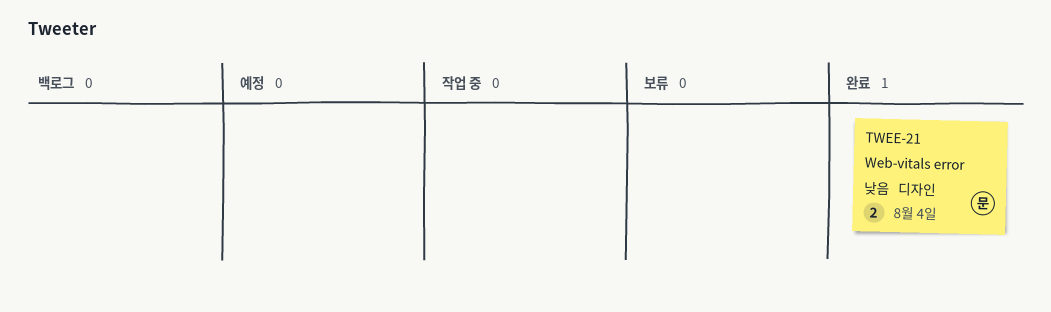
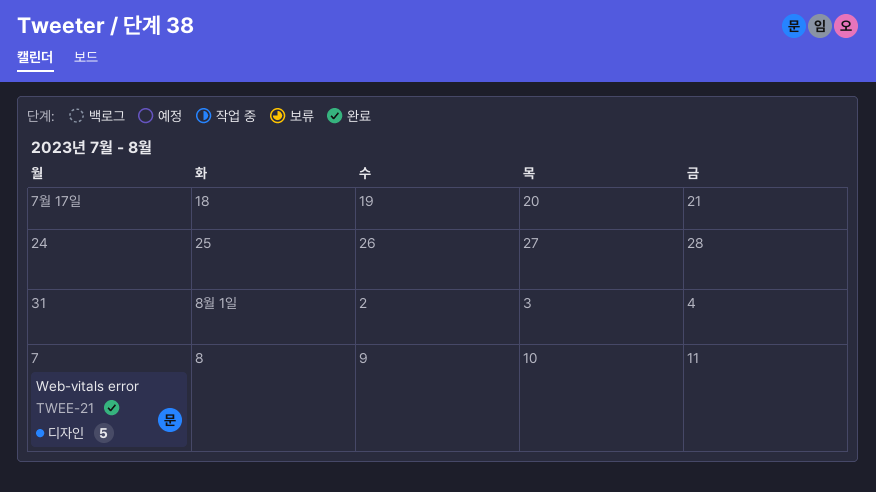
TWEE-21, estimate: 2 -> 5
TWEE-21, due: Aug 4 -> Aug 7

